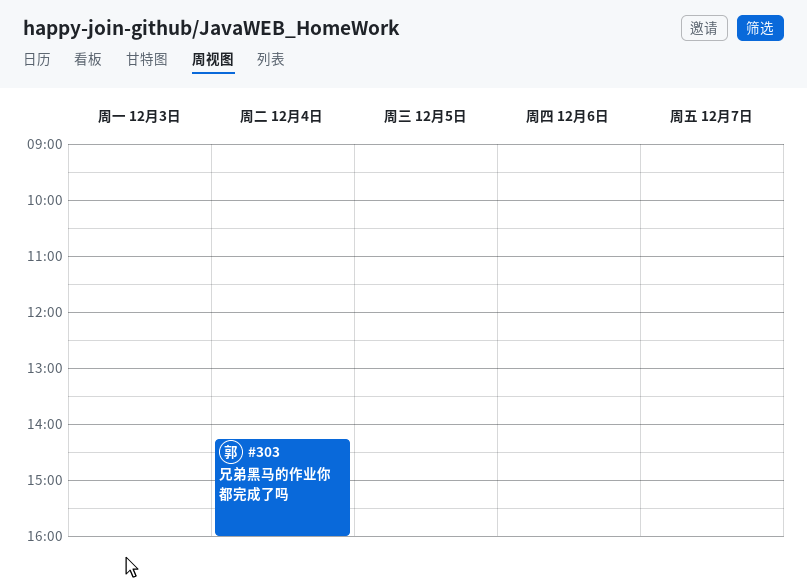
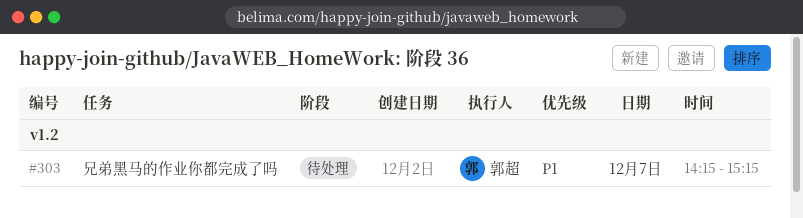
#303, day: Dec 4 -> Dec 7
#303, ends: 16:00 -> 15:15

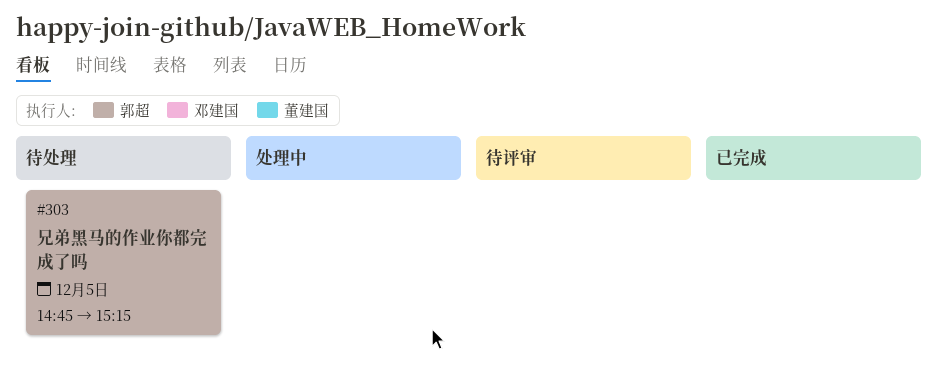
#303, day: Dec 7 -> Dec 5
#303, begins: 14:15 -> 14:45

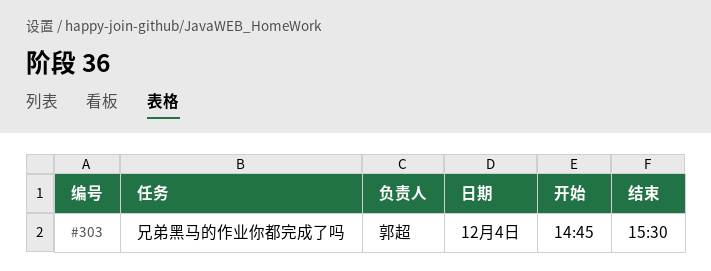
#303, day: Dec 5 -> Dec 4
#303, ends: 15:15 -> 15:30

